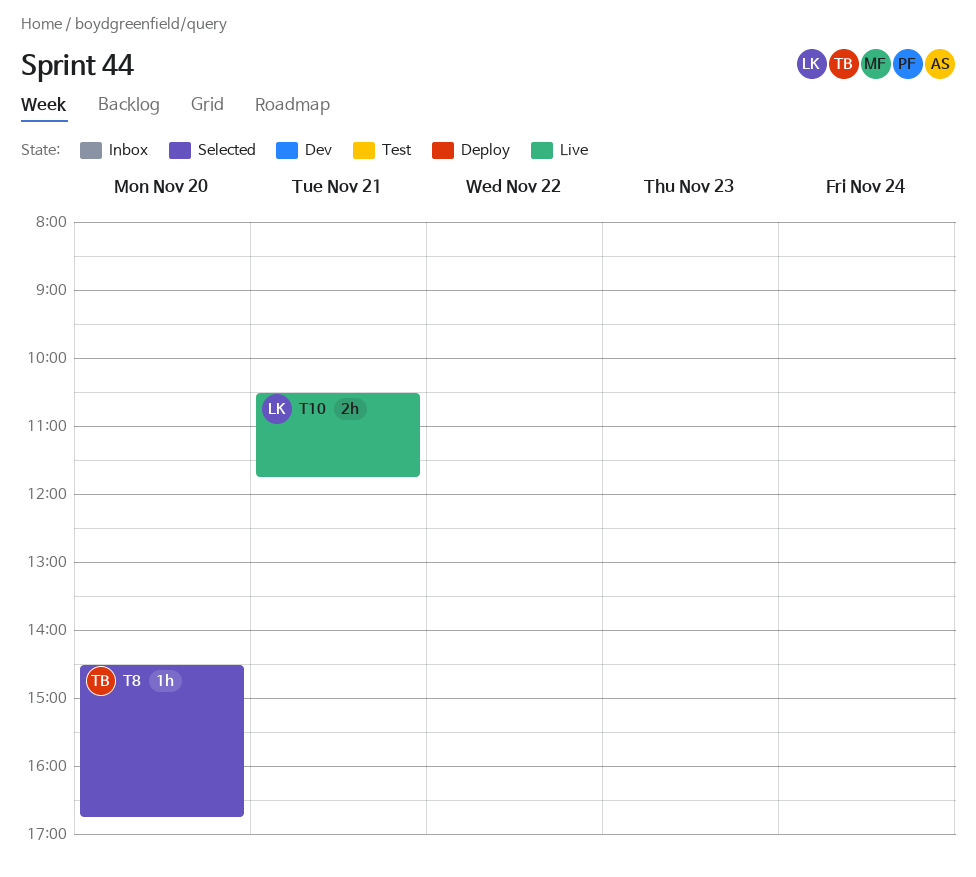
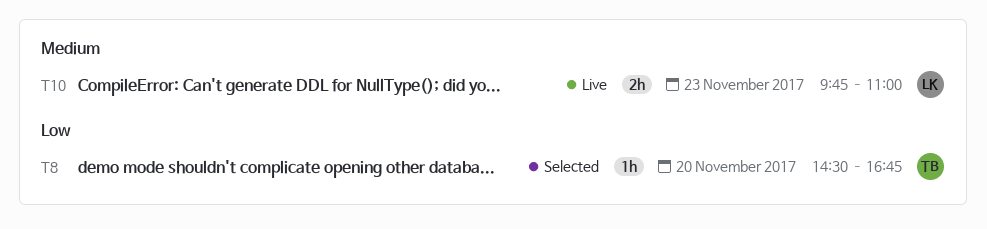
T10, day: Nov 21 -> Nov 23
T10, begins: 10:30 -> 09:45
T10, ends: 11:45 -> 11:00

